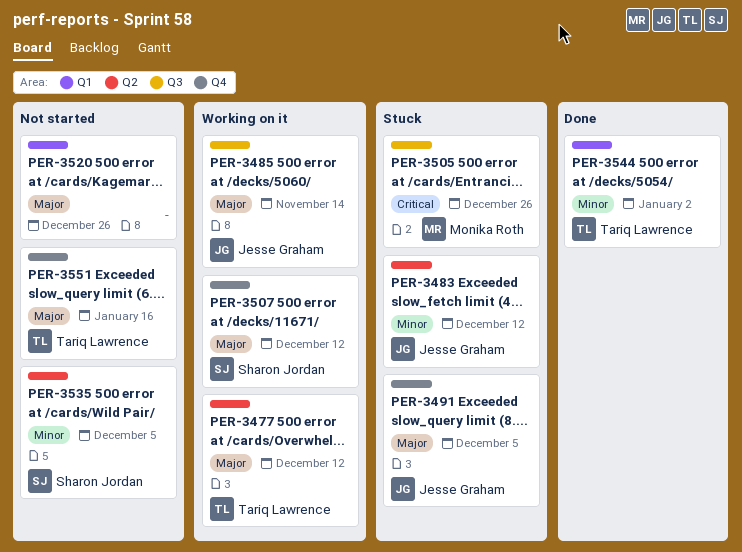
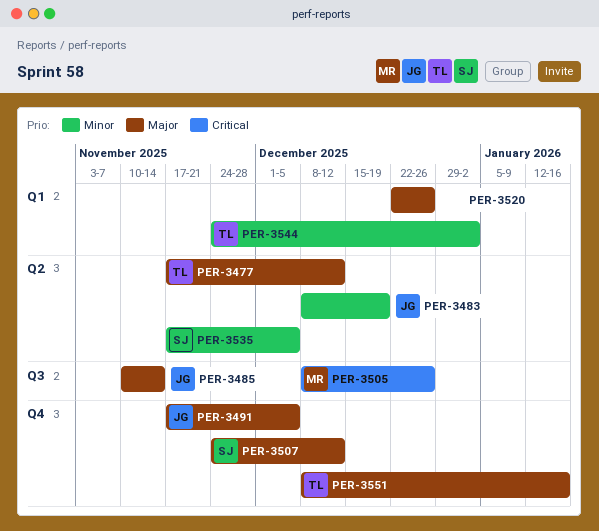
PER-3483, due: Dec 12 -> Dec 19

